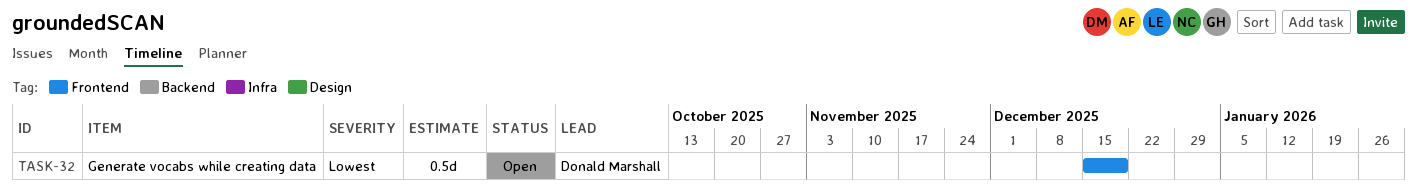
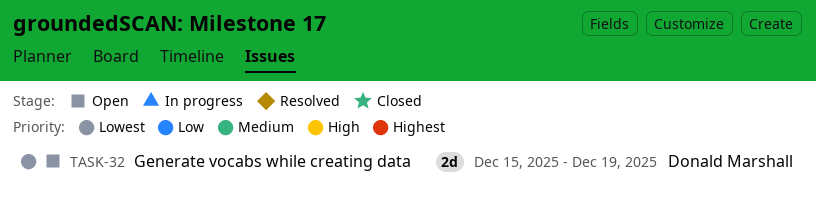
TASK-32, estimate: 0.5d -> 2d

